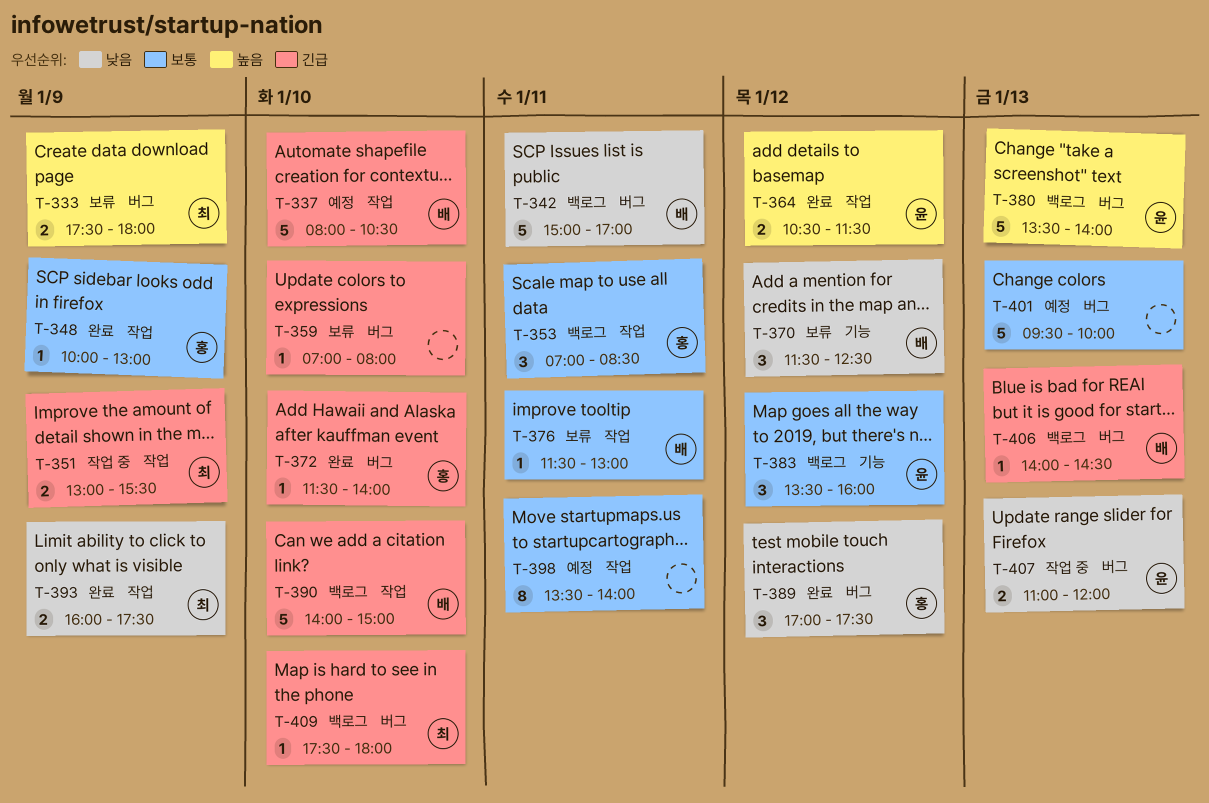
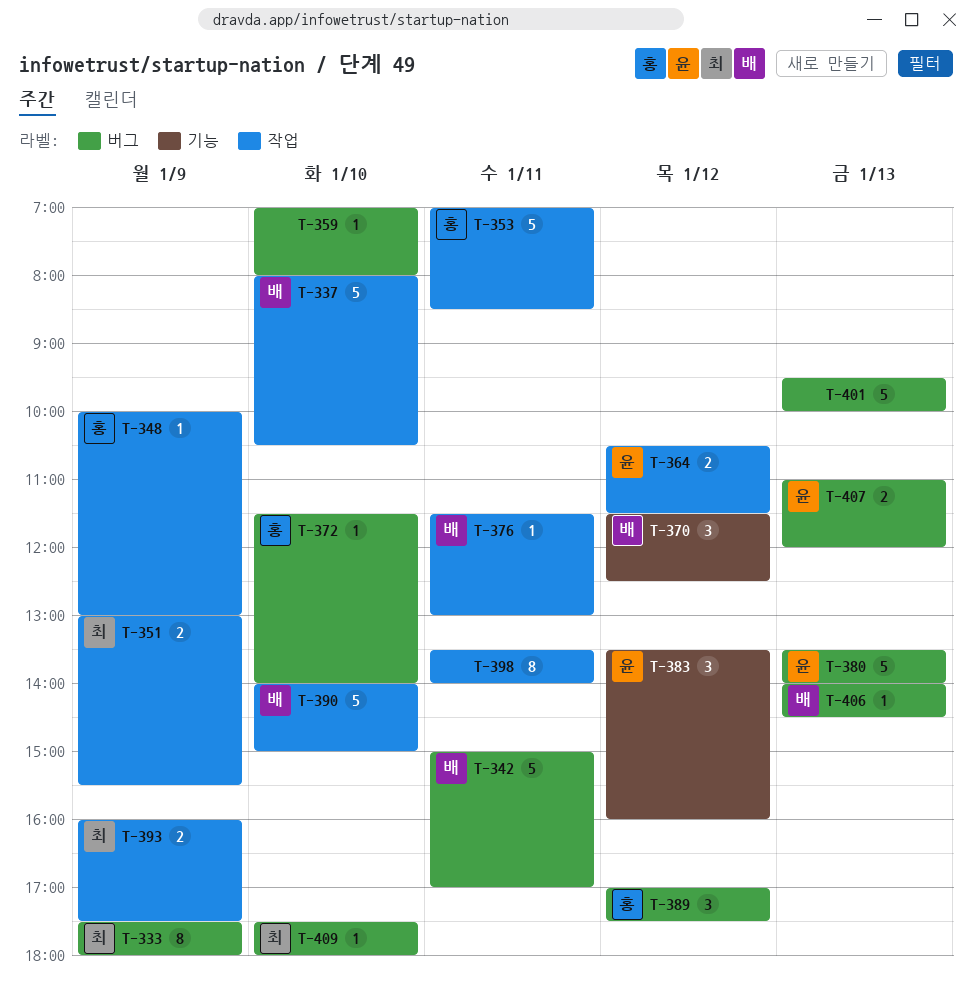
T-333, estimate: 2 -> 8
T-353, estimate: 3 -> 5

